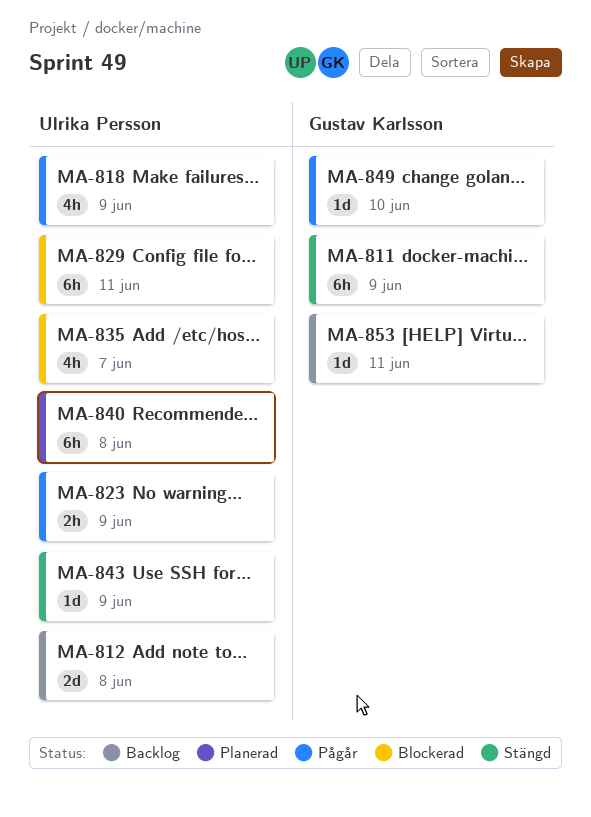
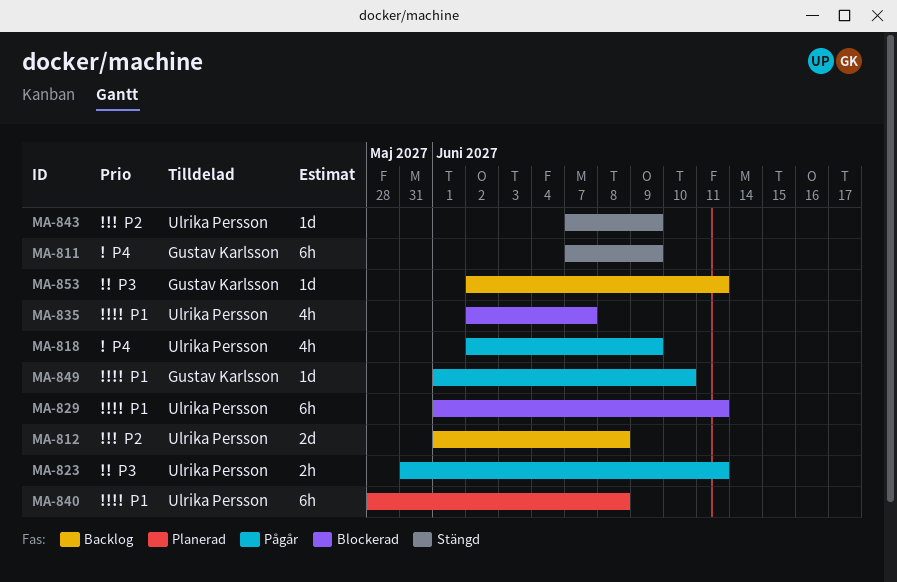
MA-823, due: Jun 9 -> Jun 11

